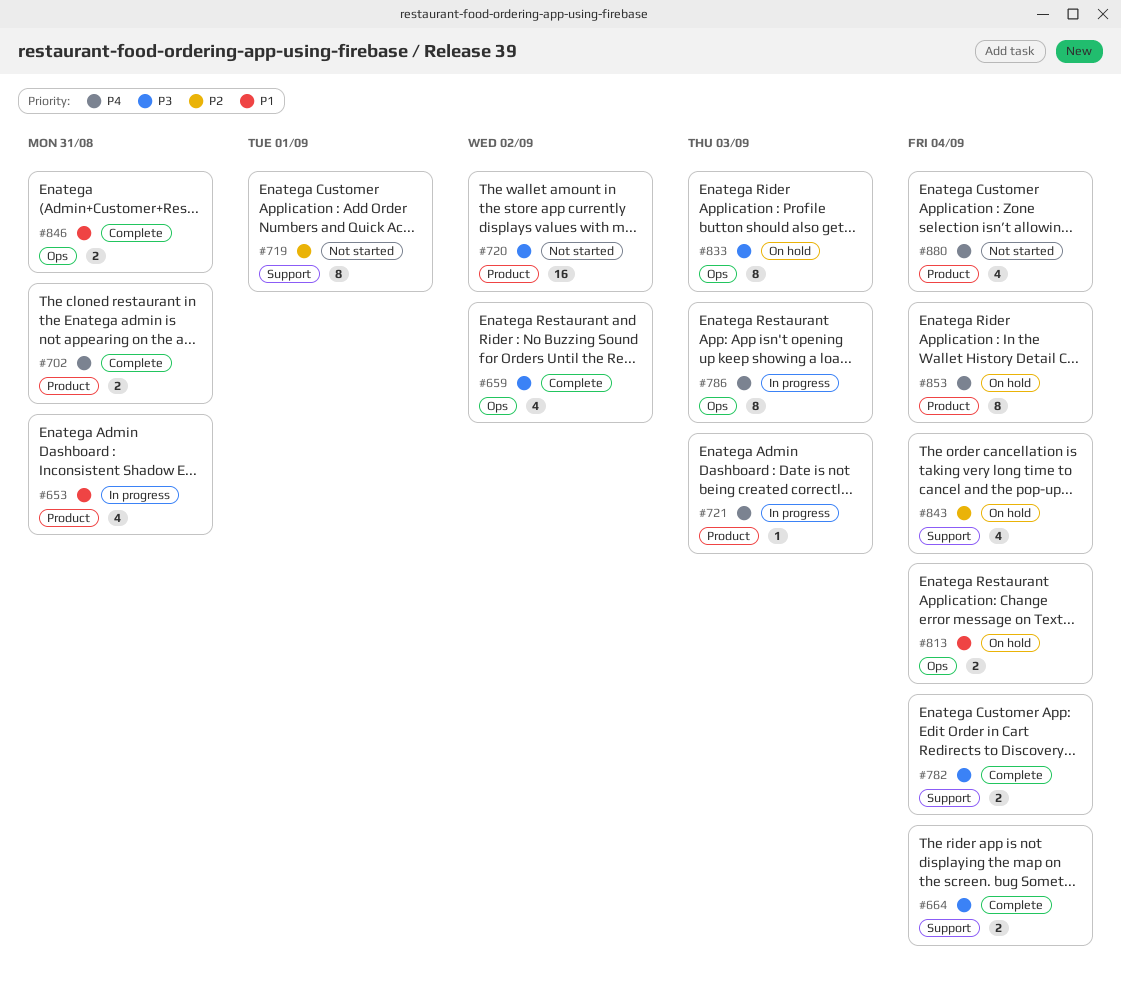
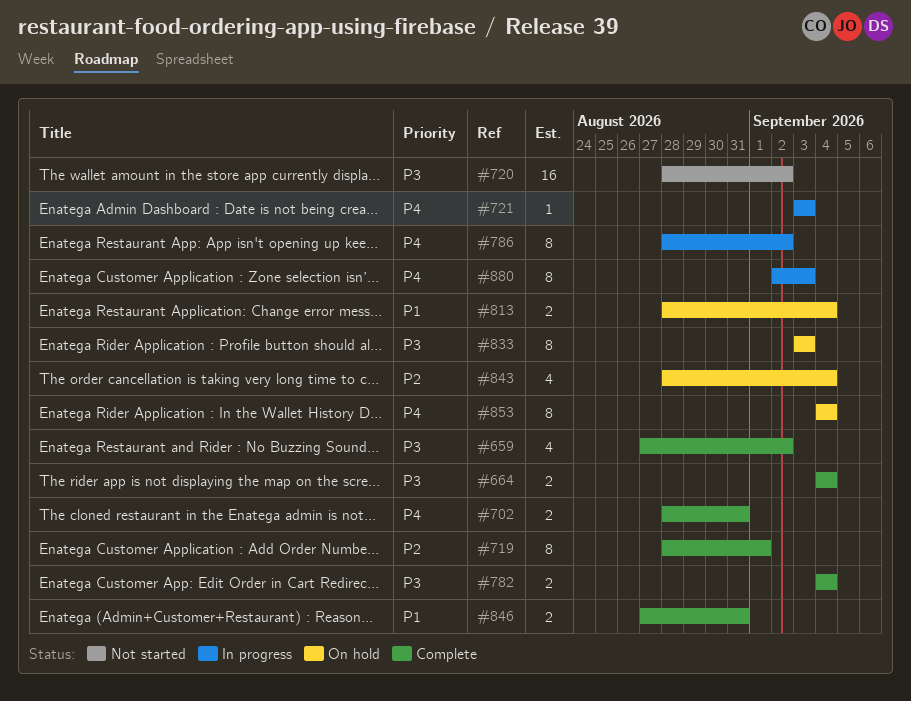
#653: present -> none
#719, status: Not started -> Complete
#786, due: Sep 3 -> Sep 2
#880, status: Not started -> In progress
#880, estimate: 4 -> 8
#880, due: Sep 4 -> Sep 3

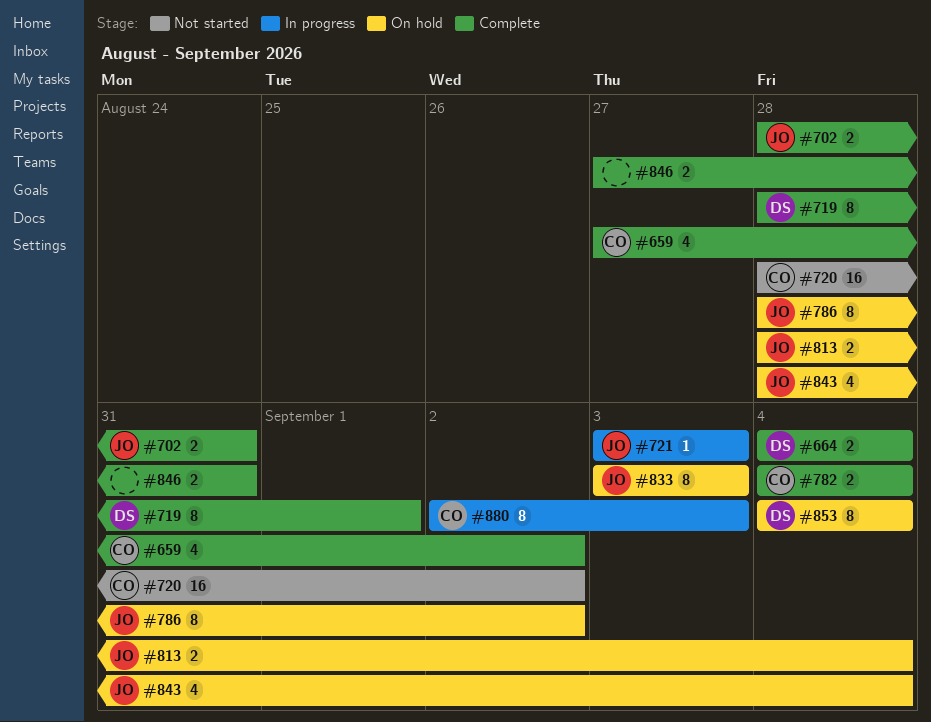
#786, status: In progress -> On hold

